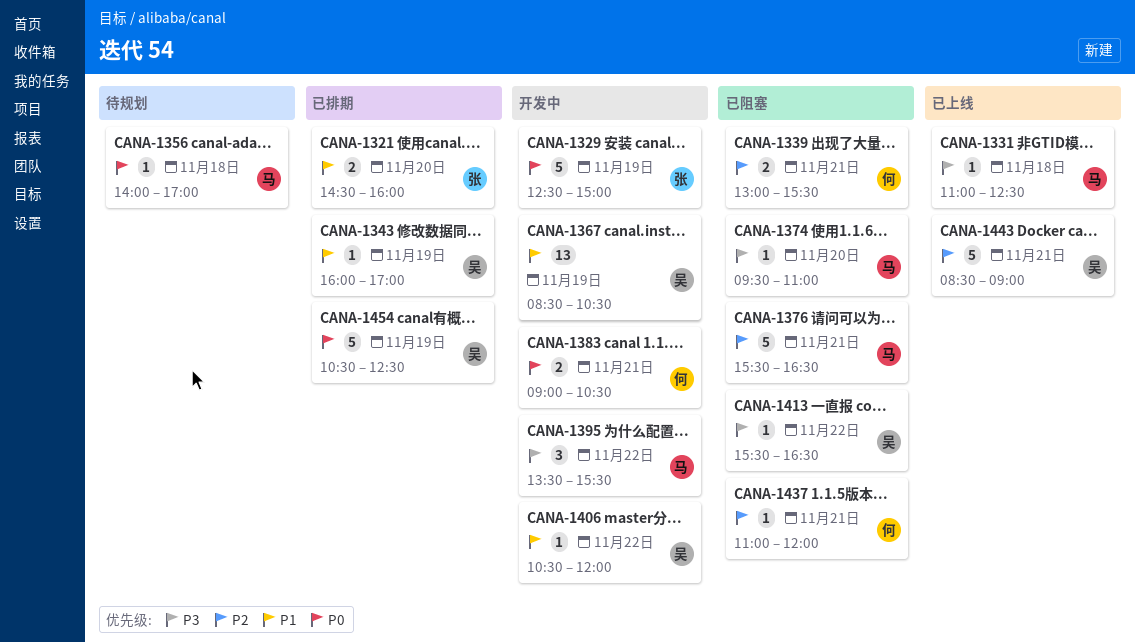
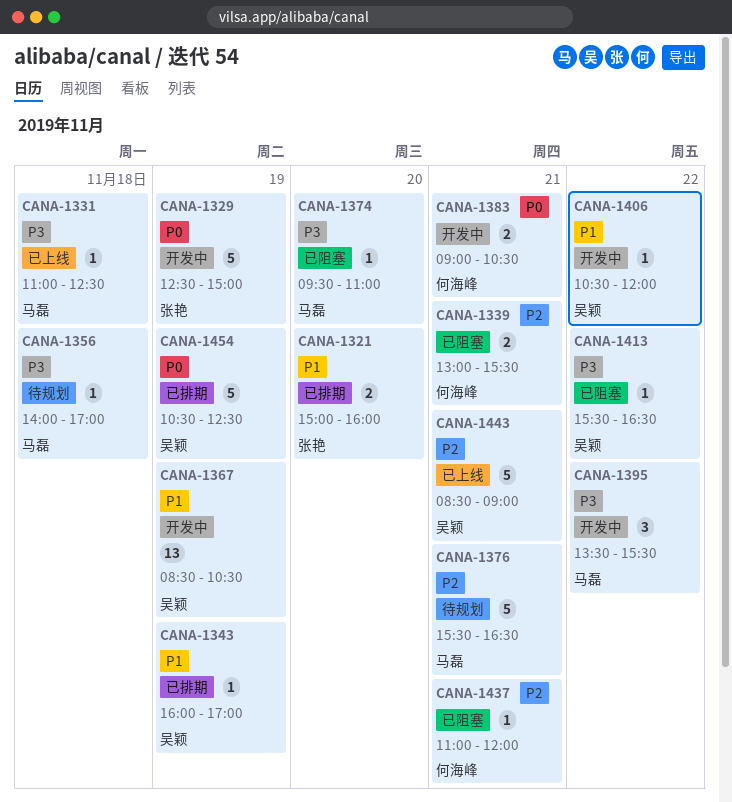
CANA-1321, begins: 14:30 -> 15:00
CANA-1356, priority: P0 -> P3
CANA-1376, status: 已阻塞 -> 待规划

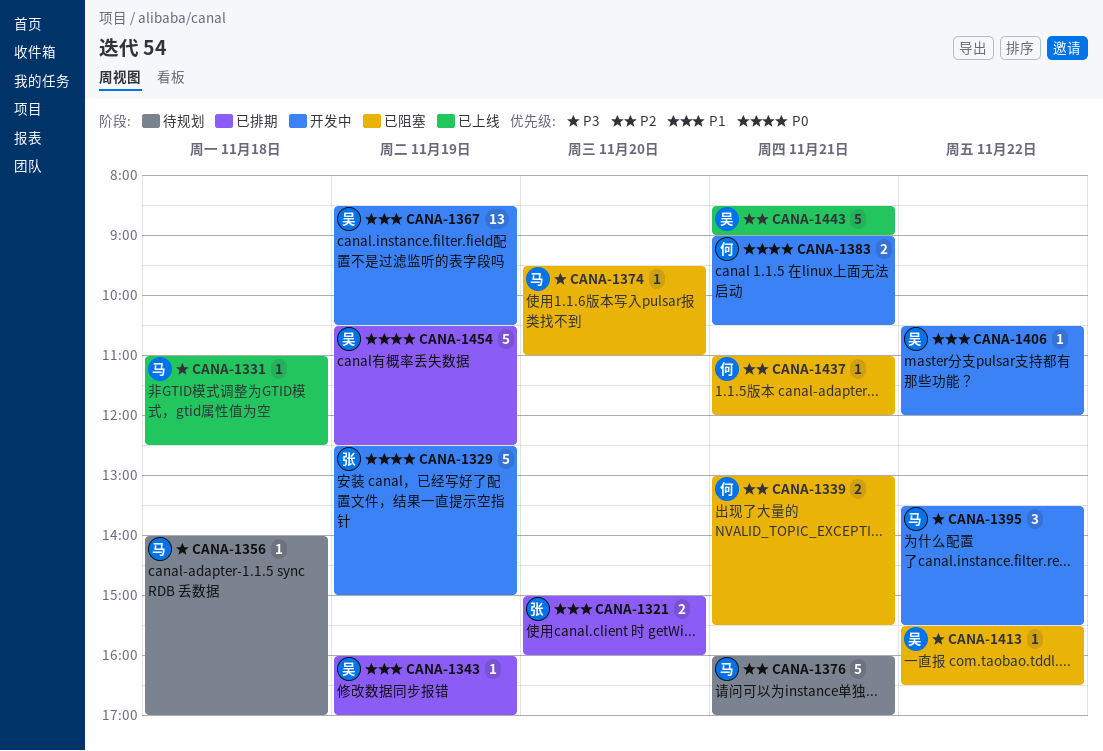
CANA-1376, begins: 15:30 -> 16:00
CANA-1376, ends: 16:30 -> 17:00

